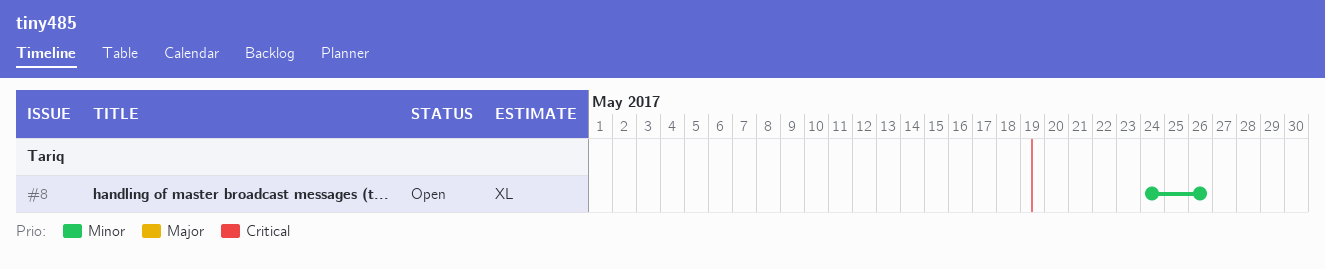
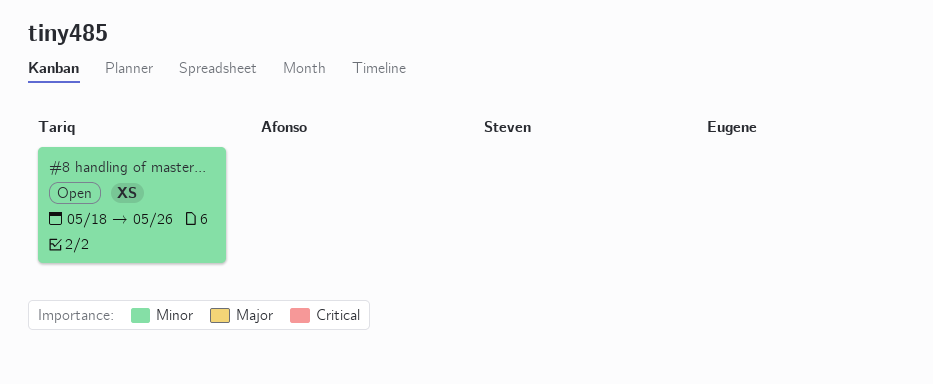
#8, estimate: XL -> XS
#8, start: May 24 -> May 18

